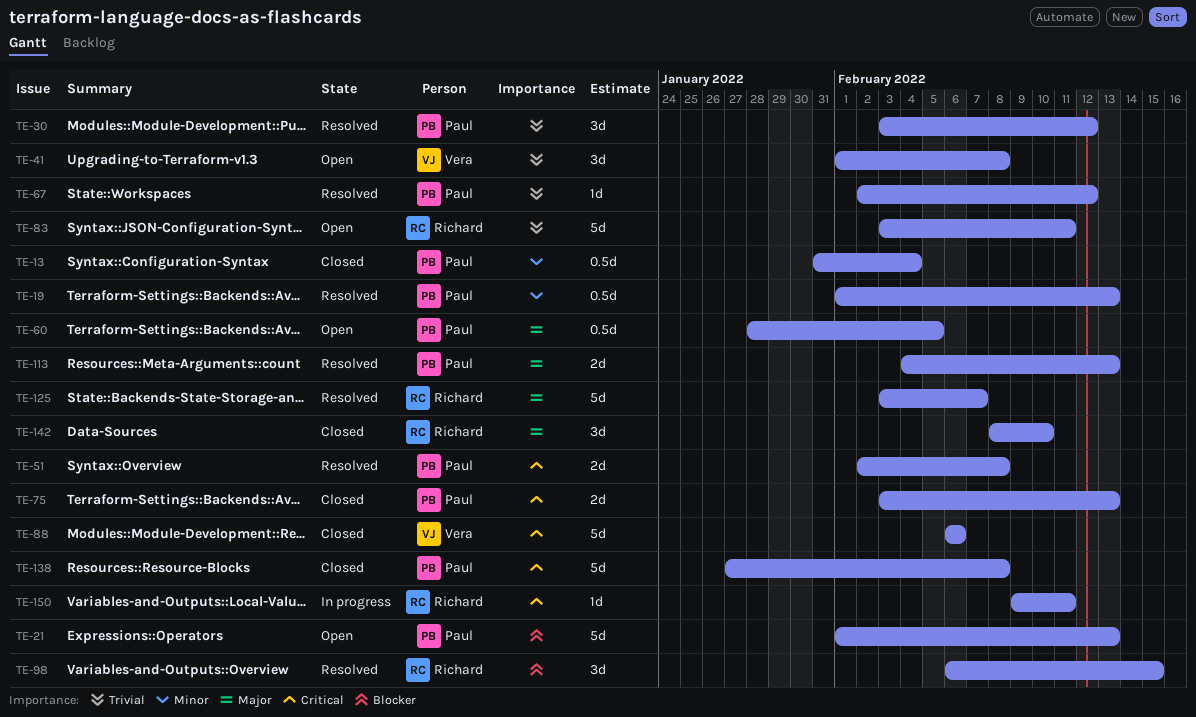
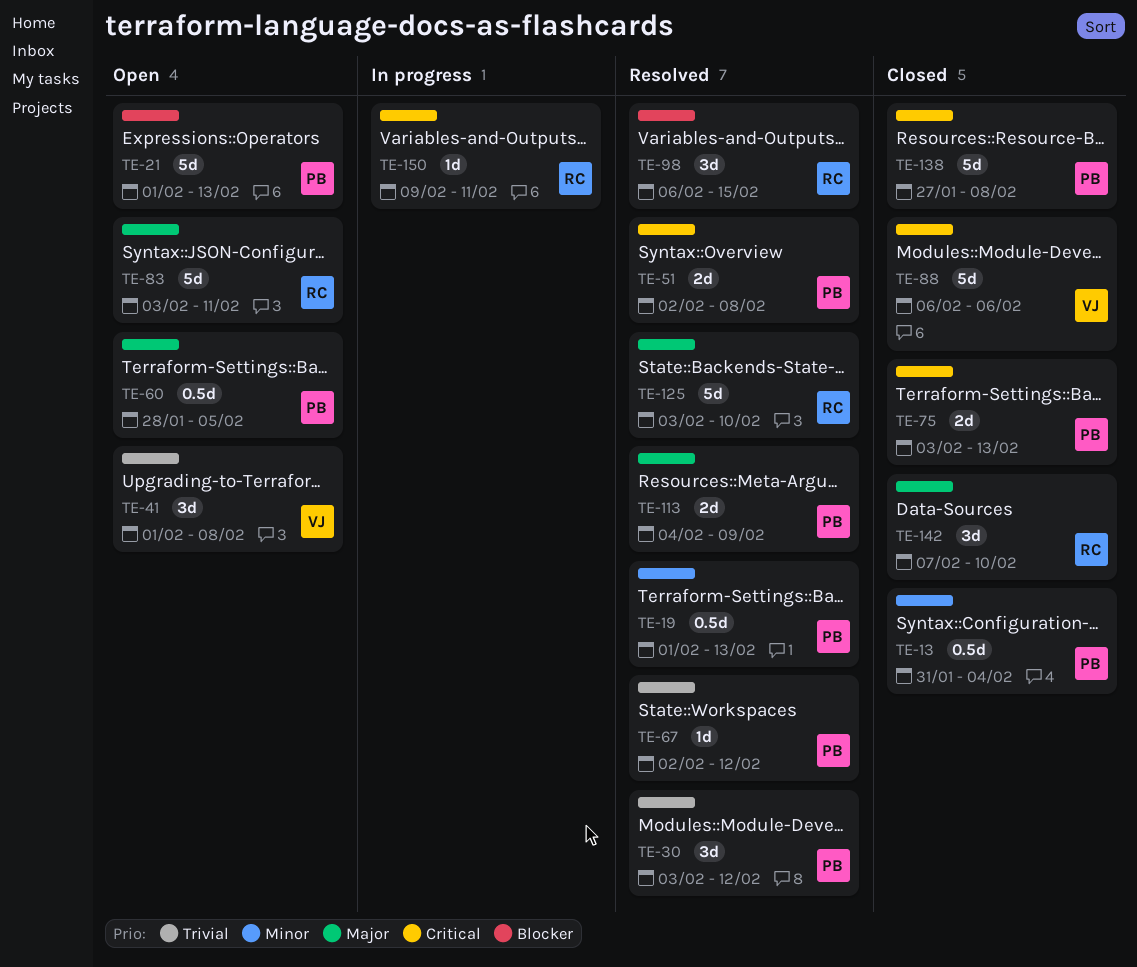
TE-83, priority: Trivial -> Major
TE-113, due: Feb 13 -> Feb 9
TE-125, due: Feb 7 -> Feb 10
TE-142, start: Feb 8 -> Feb 7

